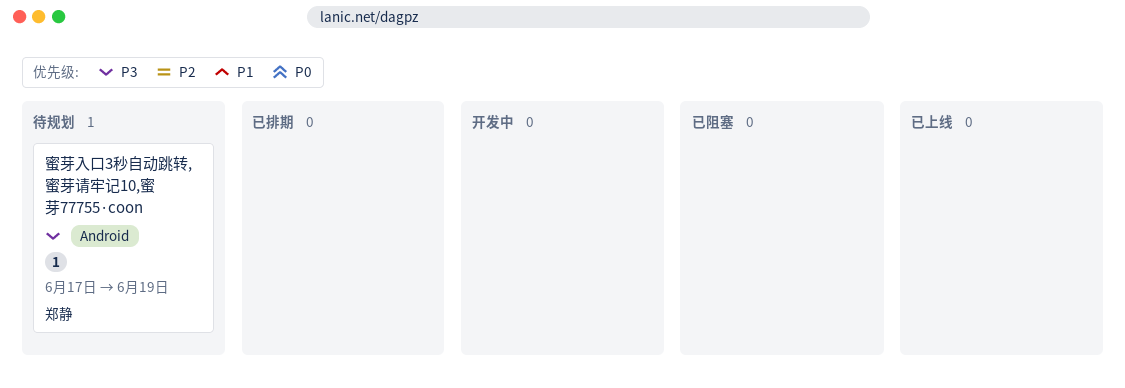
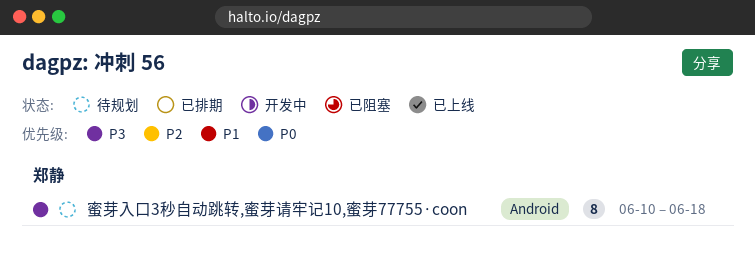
蜜芽入口3秒自动跳转,蜜芽请牢记10,蜜芽77755·coon, estimate: 1 -> 8
蜜芽入口3秒自动跳转,蜜芽请牢记10,蜜芽77755·coon, start: Jun 17 -> Jun 10
蜜芽入口3秒自动跳转,蜜芽请牢记10,蜜芽77755·coon, due: Jun 19 -> Jun 18

